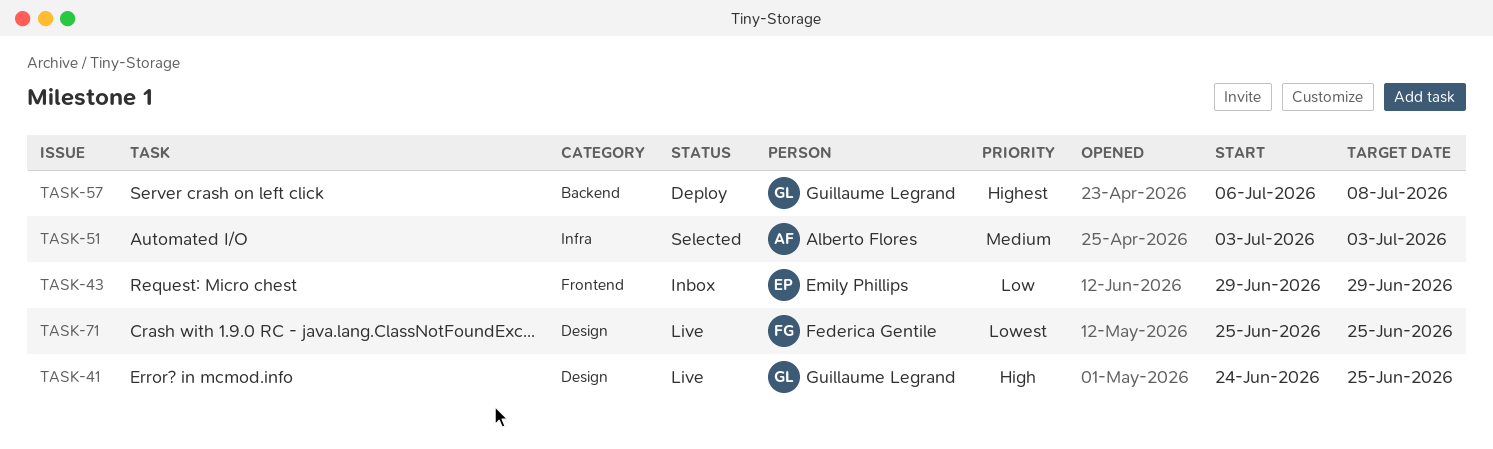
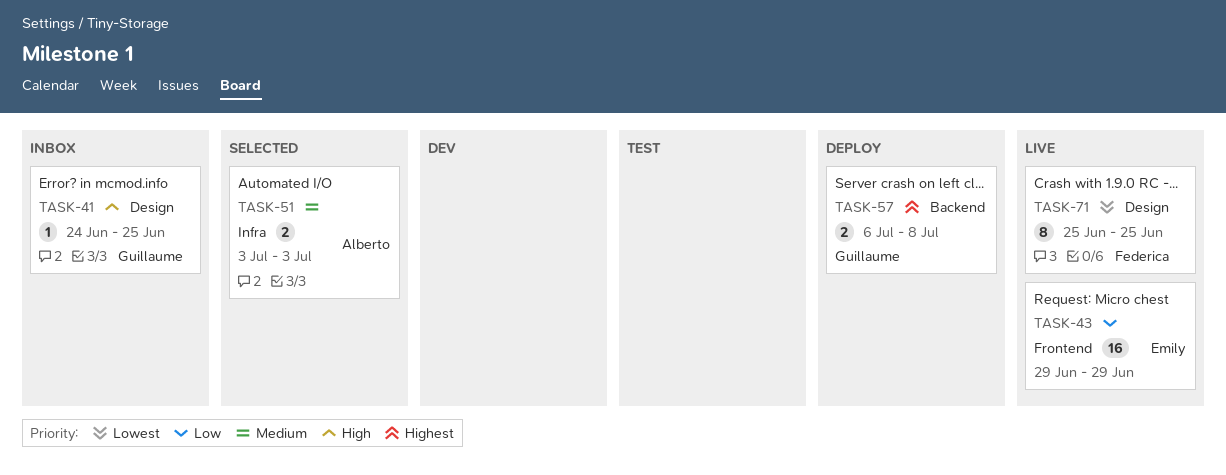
TASK-41, status: Live -> Inbox
TASK-43, status: Inbox -> Live

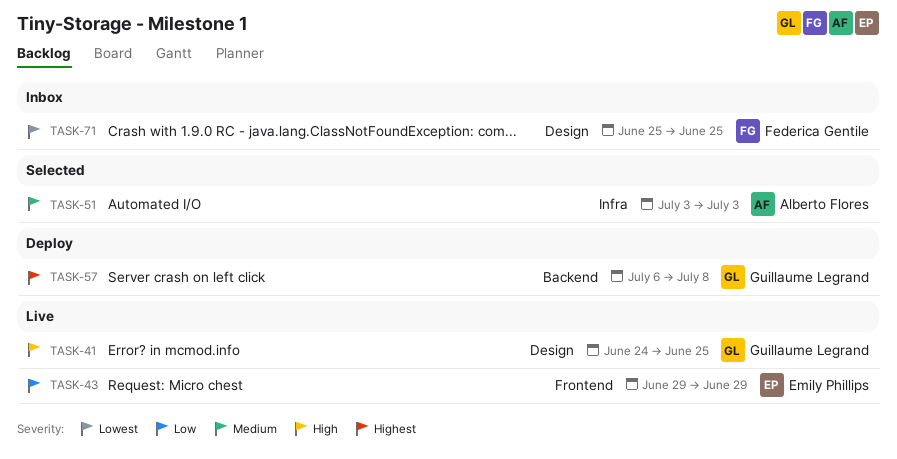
TASK-41, status: Inbox -> Live
TASK-71, status: Live -> Inbox

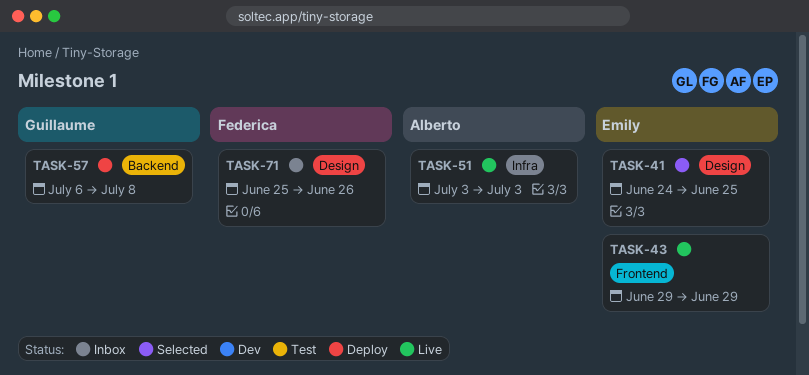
TASK-41, status: Live -> Selected
TASK-41, owner: Guillaume Legrand -> Emily Phillips
TASK-51, status: Selected -> Live
TASK-71, due: Jun 25 -> Jun 26

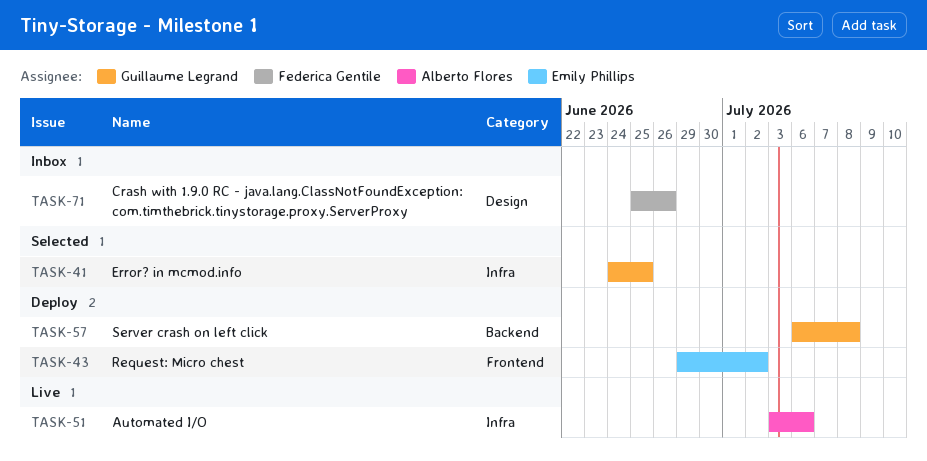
TASK-41, owner: Emily Phillips -> Guillaume Legrand
TASK-41, label: Design -> Infra
TASK-43, status: Live -> Deploy
TASK-43, due: Jun 29 -> Jul 2
TASK-51, due: Jul 3 -> Jul 6

